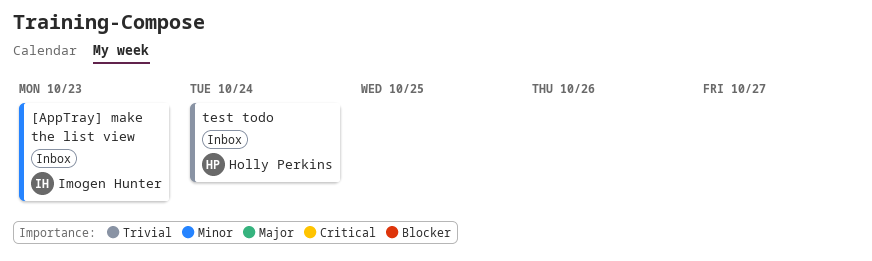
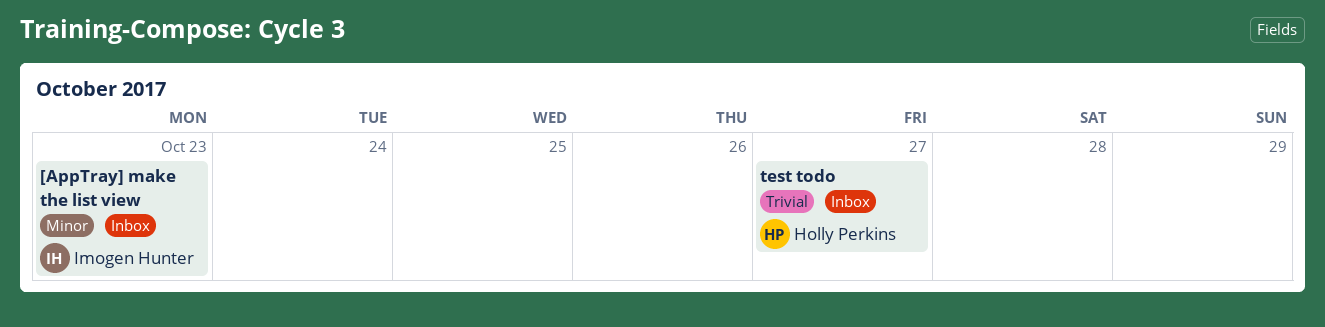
test todo, due: Oct 24 -> Oct 27

